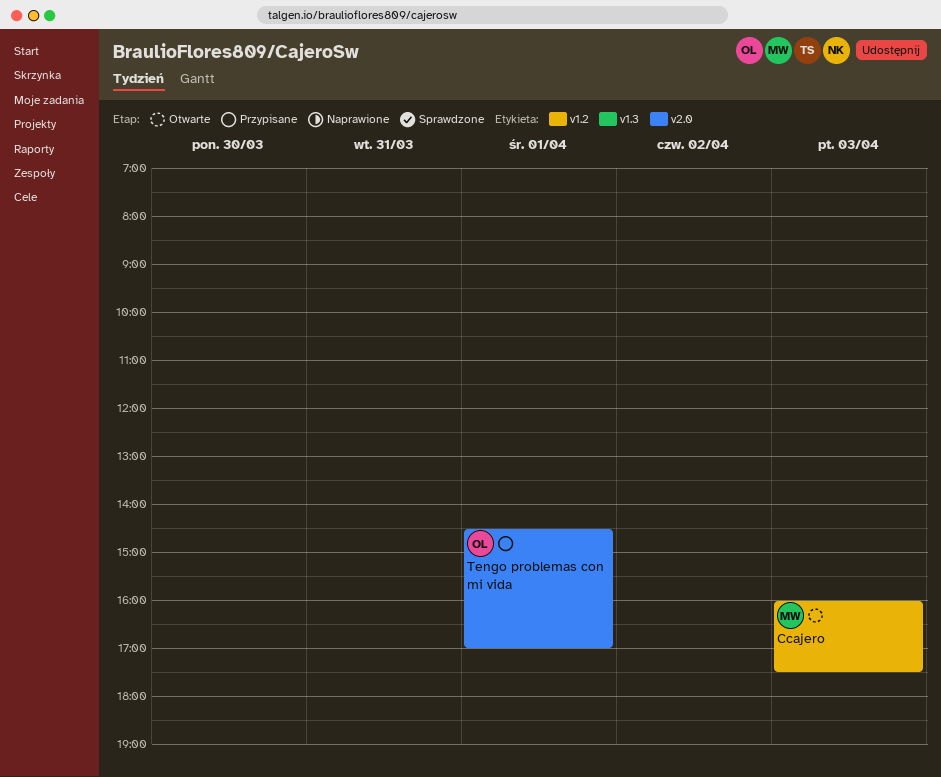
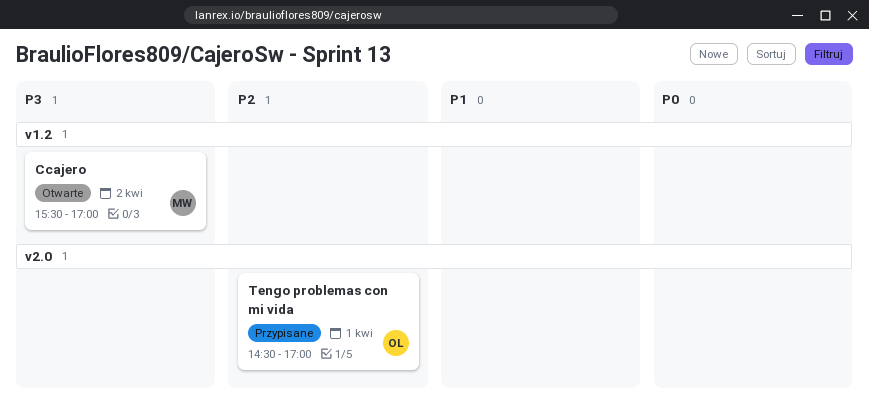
Ccajero, day: Apr 3 -> Apr 2
Ccajero, begins: 16:00 -> 15:30
Ccajero, ends: 17:30 -> 17:00

